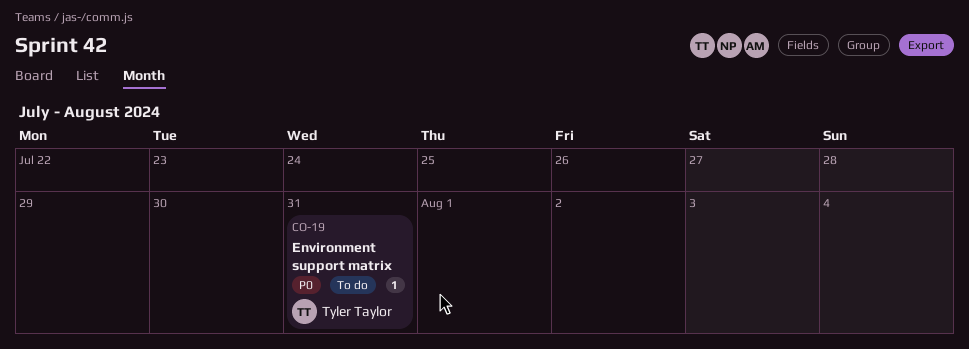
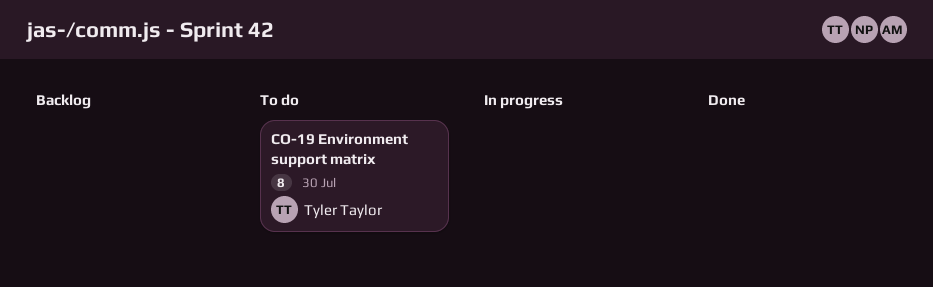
CO-19, estimate: 1 -> 8
CO-19, due: Jul 31 -> Jul 30

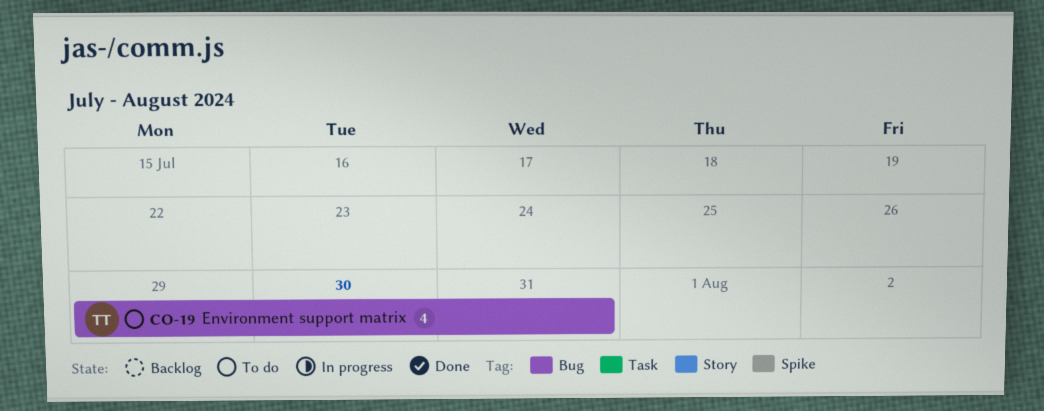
CO-19, estimate: 8 -> 4
CO-19, due: Jul 30 -> Jul 31

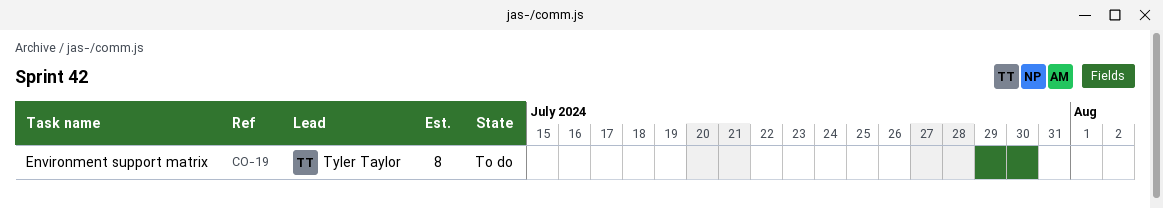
CO-19, estimate: 4 -> 8
CO-19, due: Jul 31 -> Jul 30

